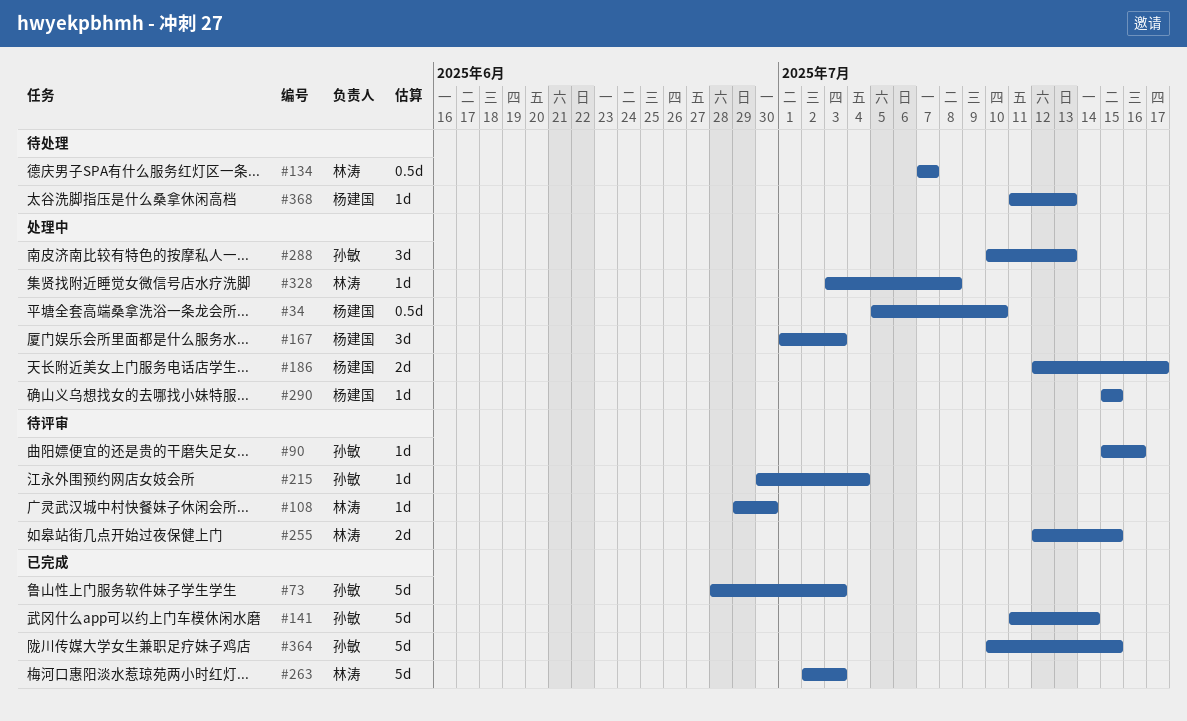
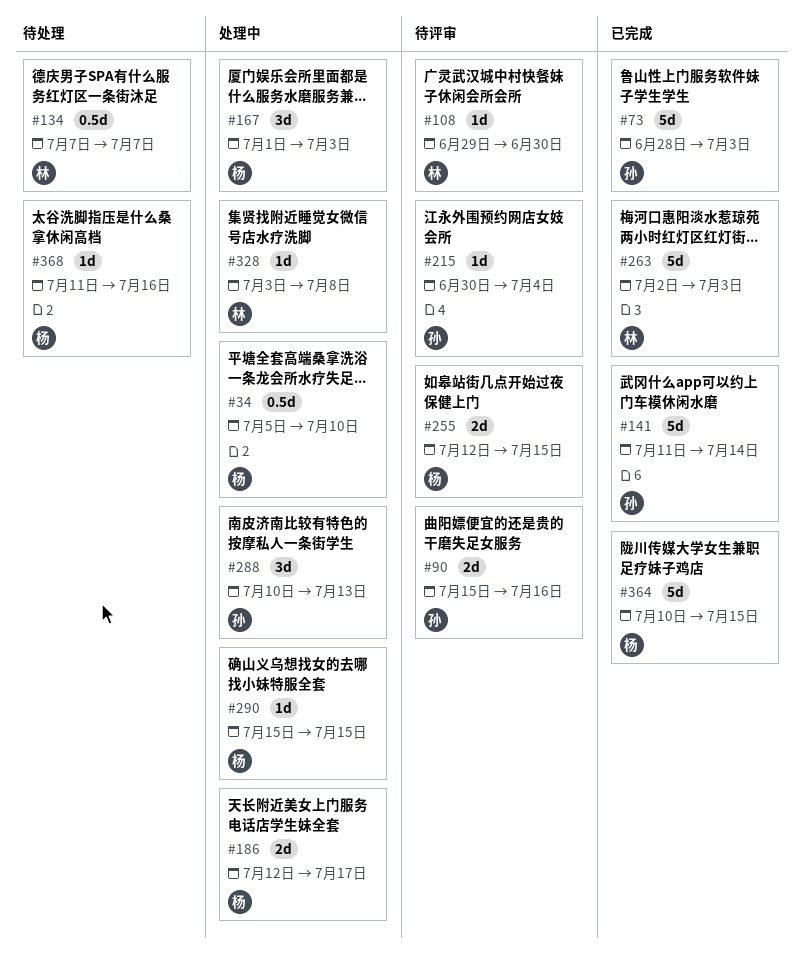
#90, estimate: 1d -> 2d
#255, owner: 林涛 -> 杨建国
#364, owner: 孙敏 -> 杨建国
#368, due: Jul 13 -> Jul 16

